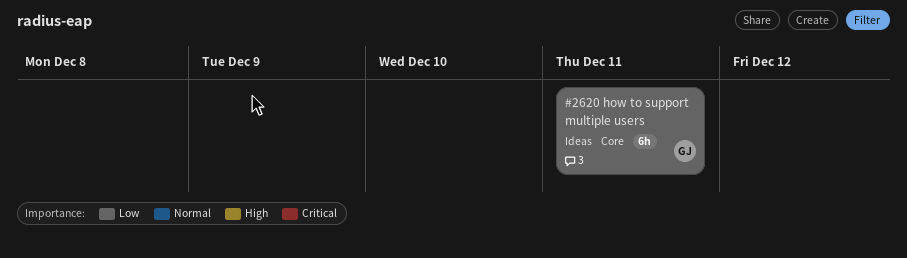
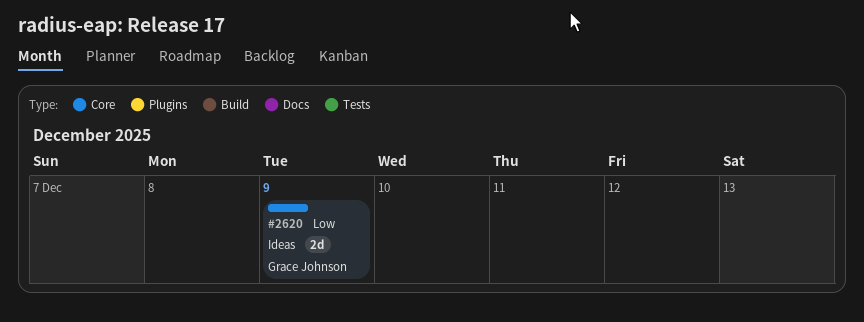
#2620, estimate: 6h -> 2d
#2620, due: Dec 11 -> Dec 9

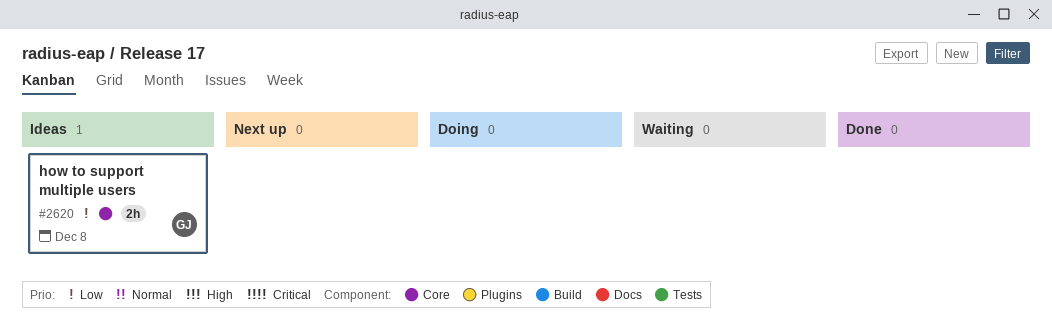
#2620, estimate: 2d -> 2h
#2620, due: Dec 9 -> Dec 8

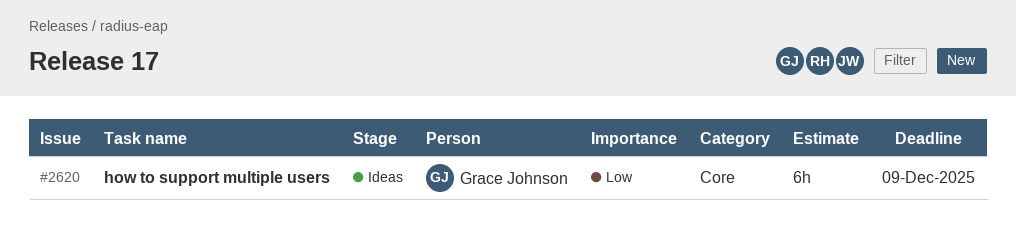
#2620, estimate: 2h -> 6h
#2620, due: Dec 8 -> Dec 9

